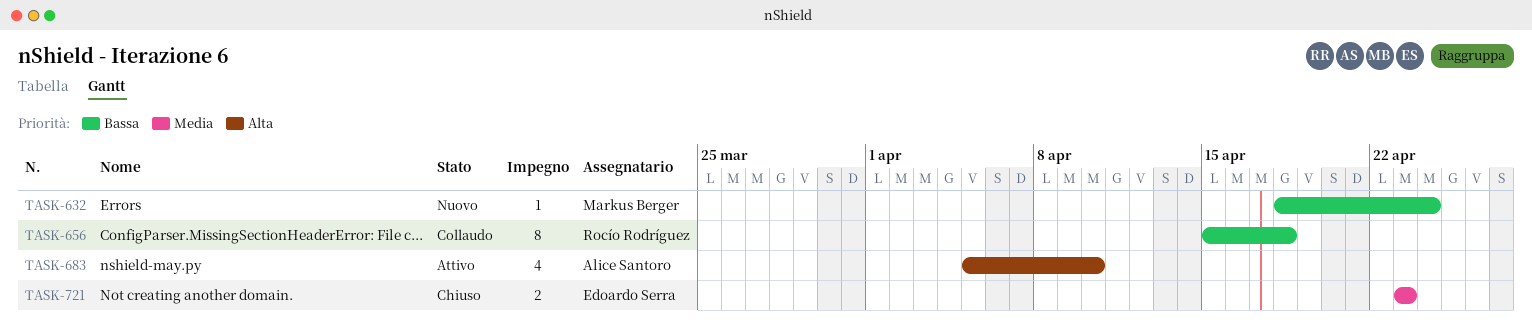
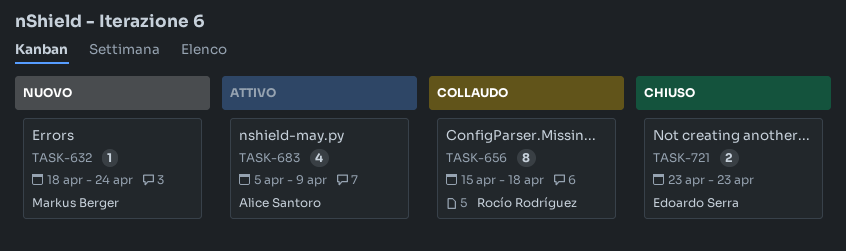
TASK-683, due: Apr 10 -> Apr 9

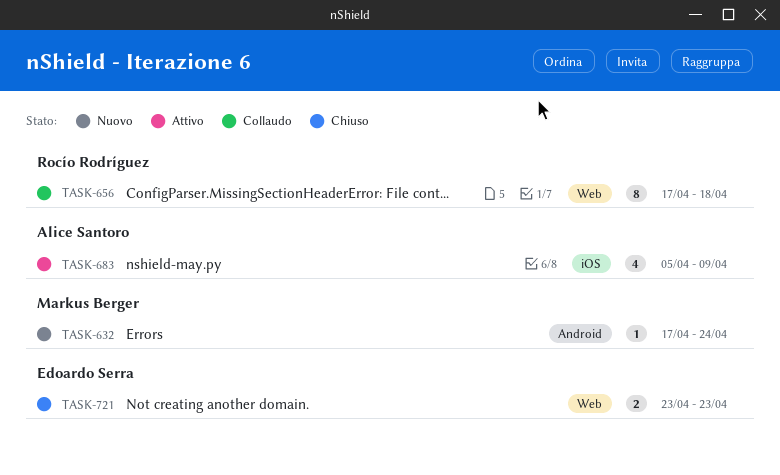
TASK-632, start: Apr 18 -> Apr 17
TASK-656, start: Apr 15 -> Apr 17

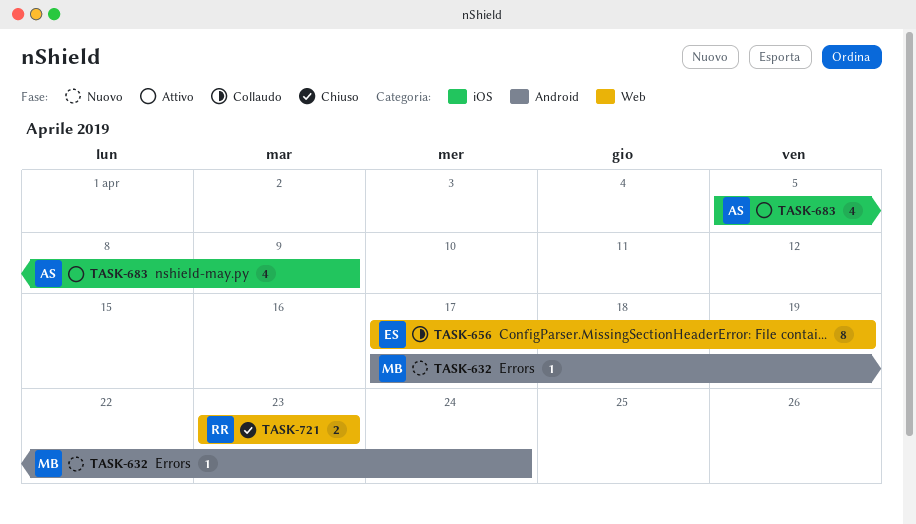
TASK-656, owner: Rocío Rodríguez -> Edoardo Serra
TASK-656, due: Apr 18 -> Apr 19
TASK-721, owner: Edoardo Serra -> Rocío Rodríguez

